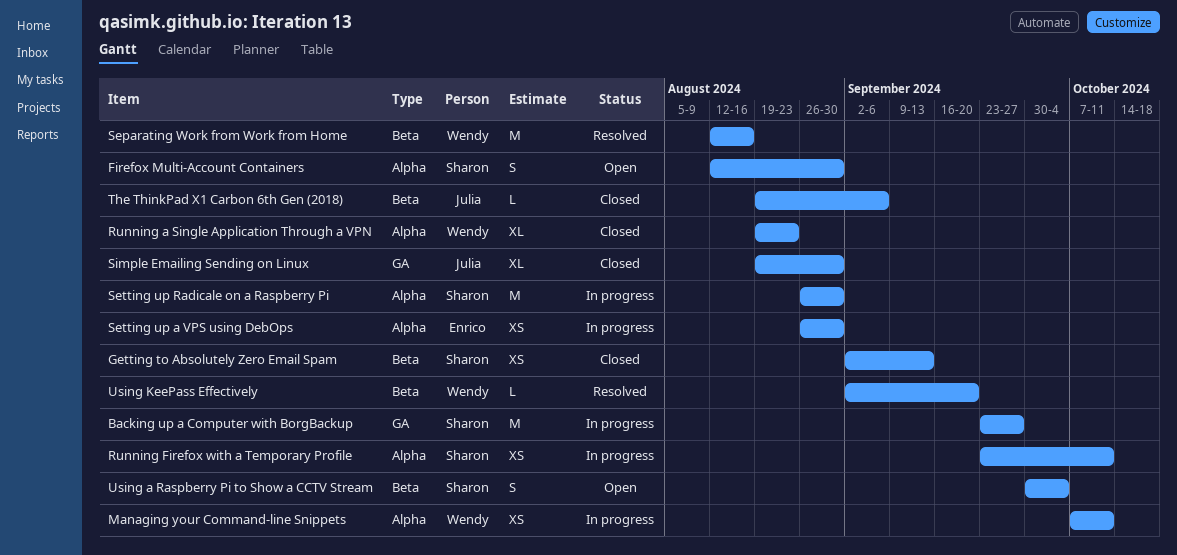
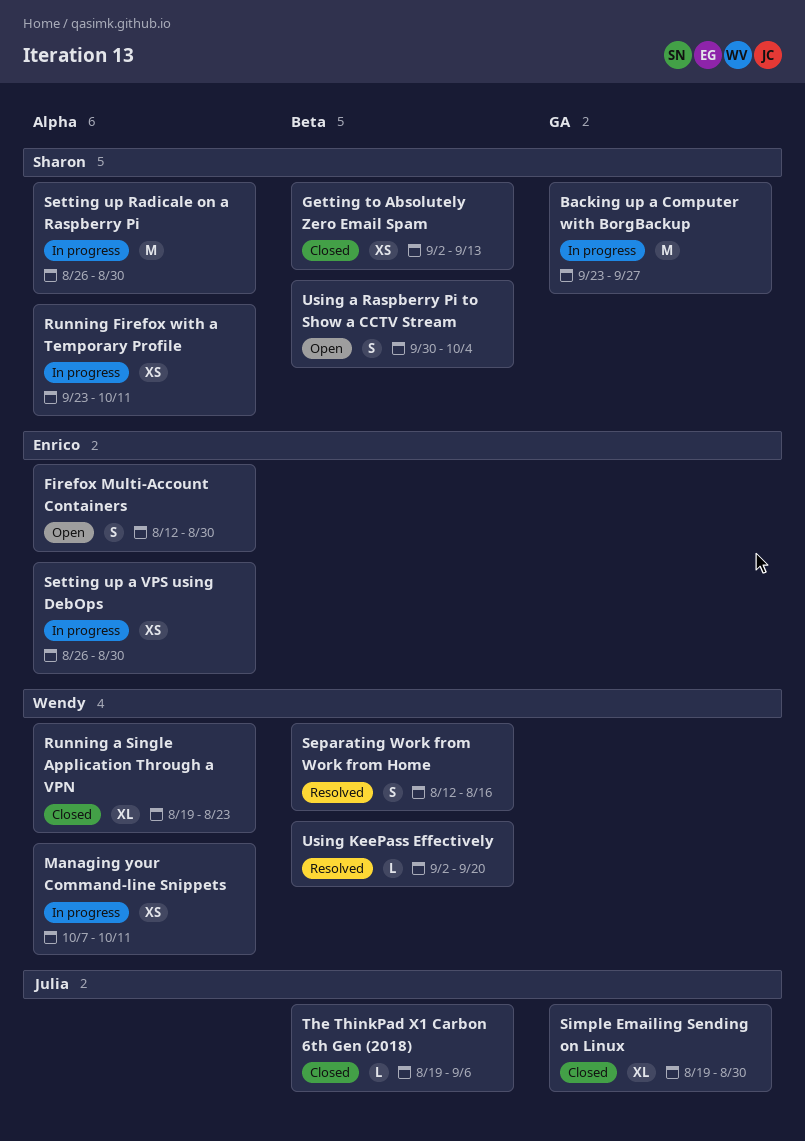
Firefox Multi-Account Containers, owner: Sharon -> Enrico
Separating Work from Work from Home, estimate: M -> S

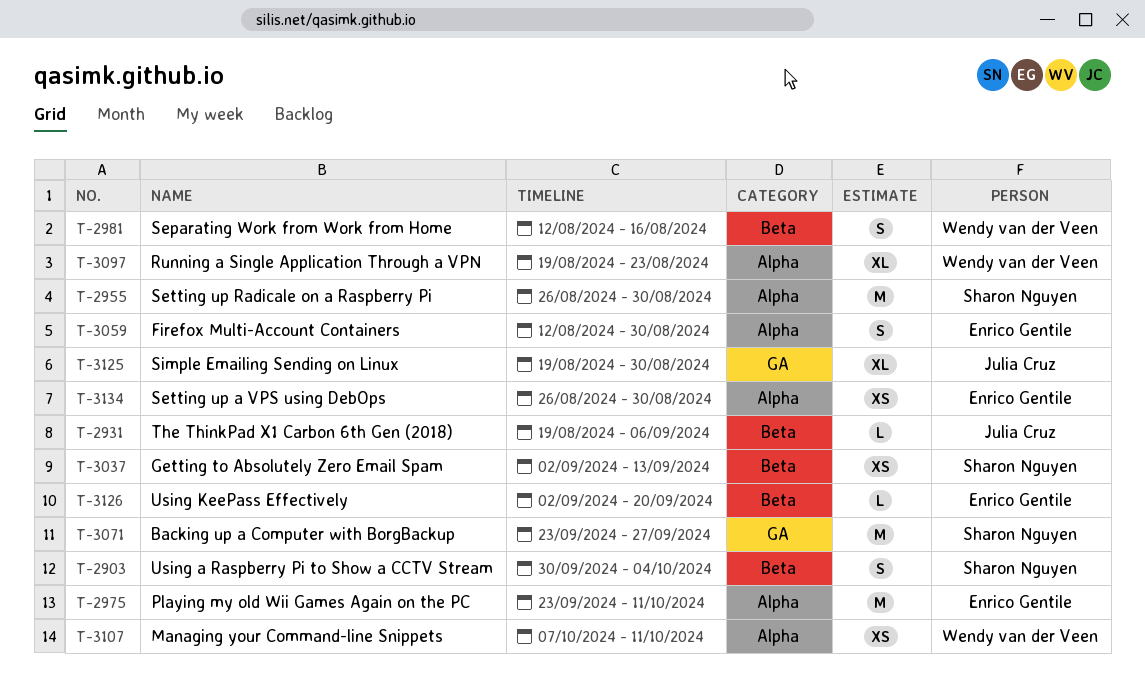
Playing my old Wii Games Again on the PC: none -> present
Running Firefox with a Temporary Profile: present -> none
Using KeePass Effectively, owner: Wendy van der Veen -> Enrico Gentile

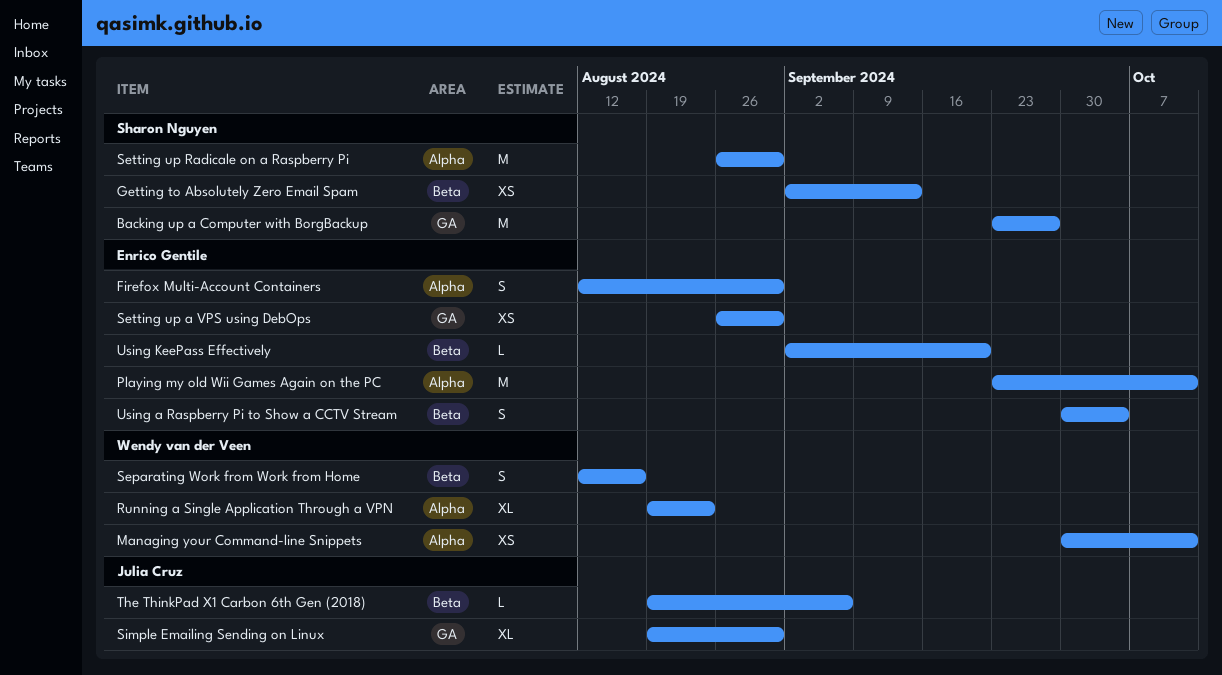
Managing your Command-line Snippets, start: Oct 7 -> Sep 30
Setting up a VPS using DebOps, label: Alpha -> GA
Using a Raspberry Pi to Show a CCTV Stream, owner: Sharon Nguyen -> Enrico Gentile

